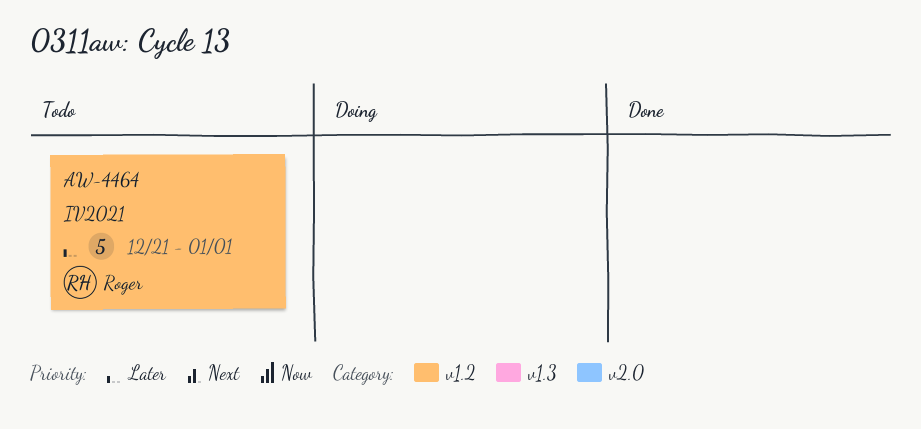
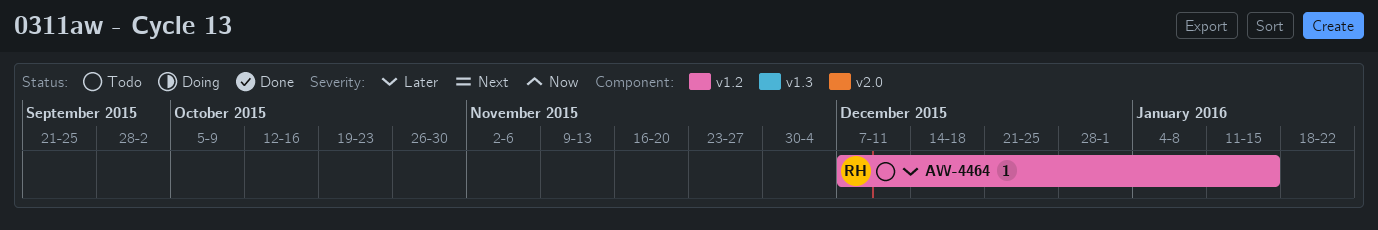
AW-4464, estimate: 5 -> 1
AW-4464, start: Dec 21 -> Dec 7
AW-4464, due: Jan 1 -> Jan 15

